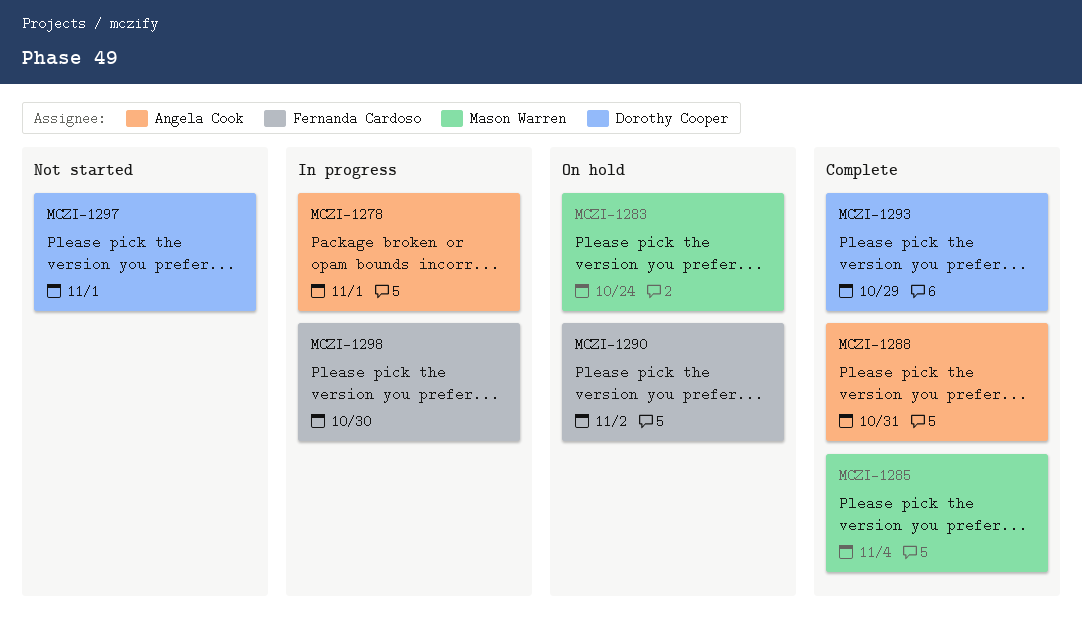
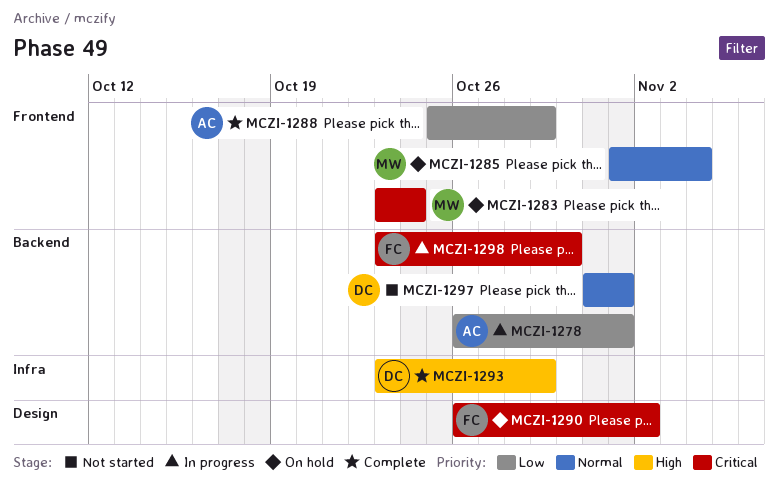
MCZI-1285, status: Complete -> On hold
MCZI-1288, due: Oct 31 -> Oct 29

